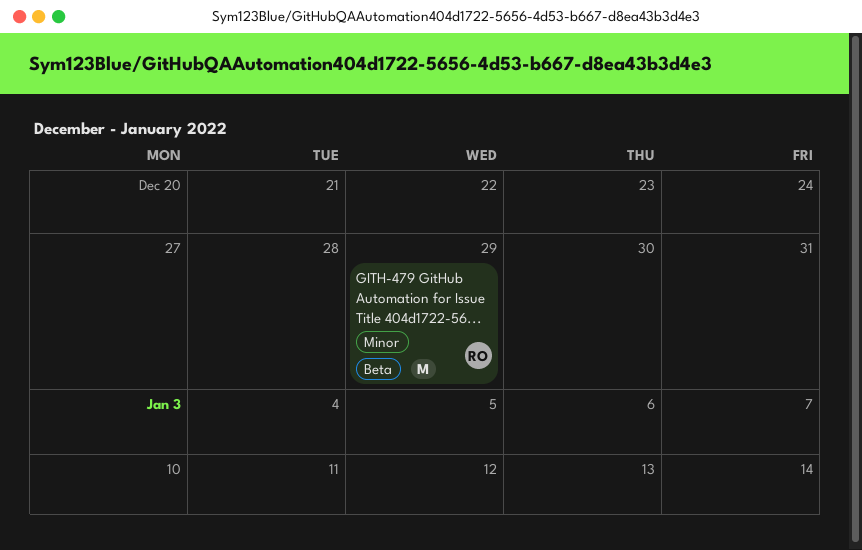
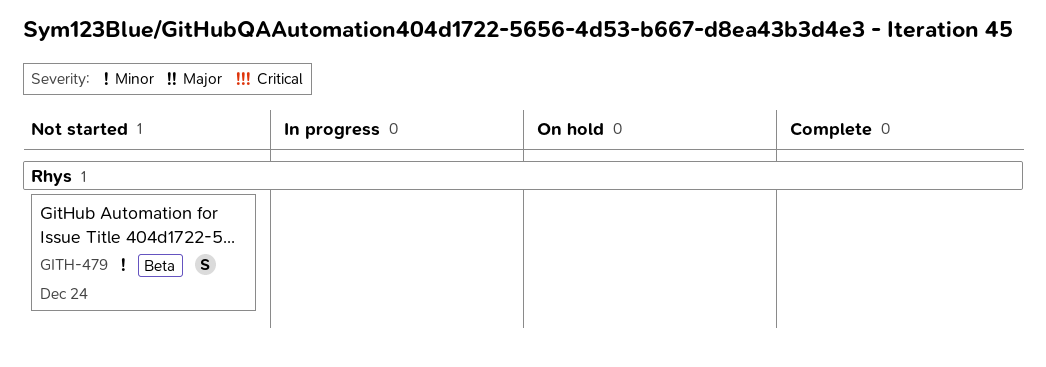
GITH-479, estimate: M -> S
GITH-479, due: Dec 29 -> Dec 24

